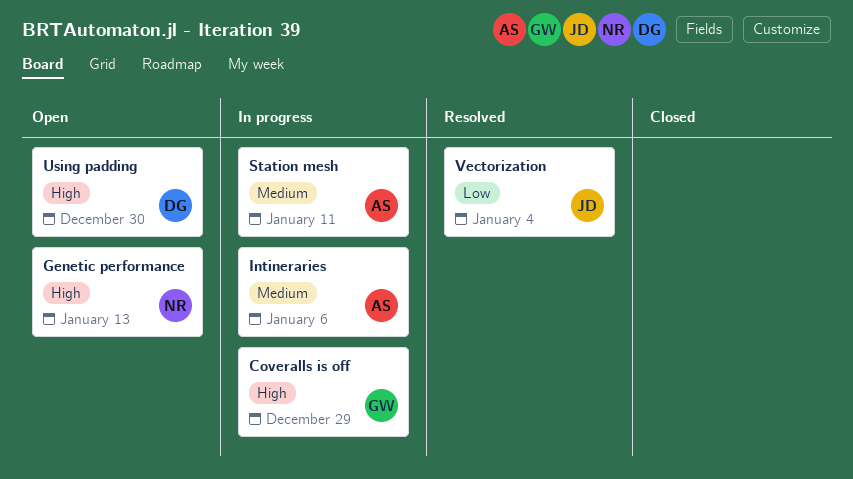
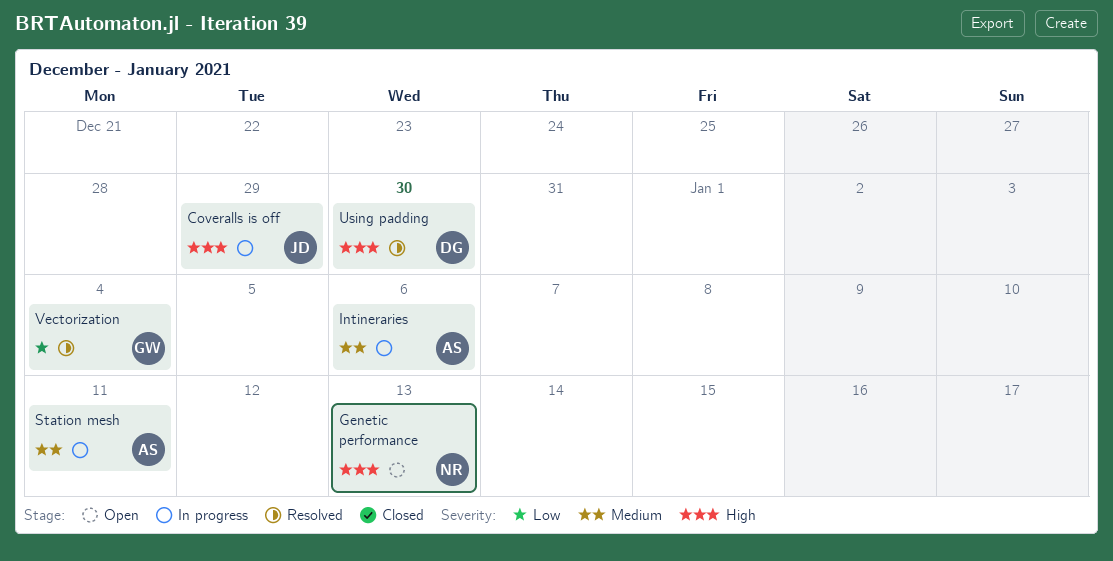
Coveralls is off, owner: GW -> JD
Using padding, status: Open -> Resolved
Vectorization, owner: JD -> GW

